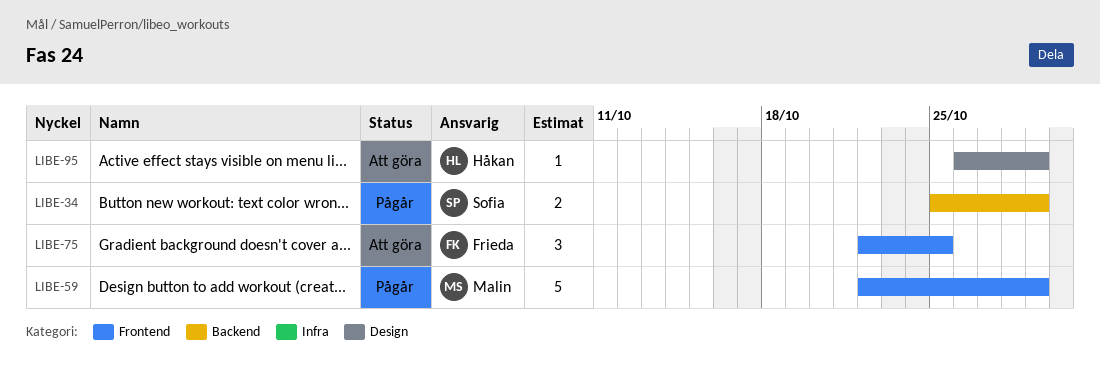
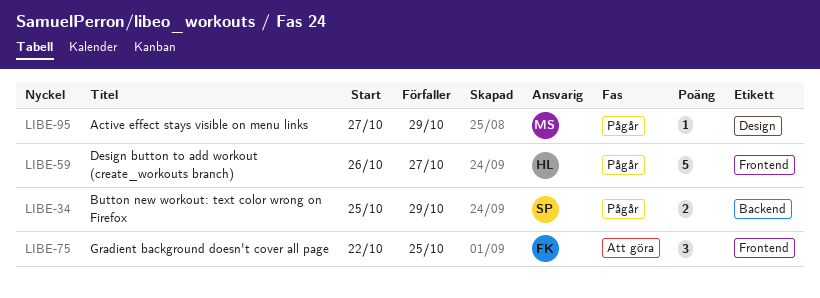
LIBE-59, owner: Malin -> Håkan
LIBE-59, start: Oct 22 -> Oct 26
LIBE-59, due: Oct 29 -> Oct 27
LIBE-95, status: Att göra -> Pågår
LIBE-95, owner: Håkan -> Malin
LIBE-95, start: Oct 26 -> Oct 27

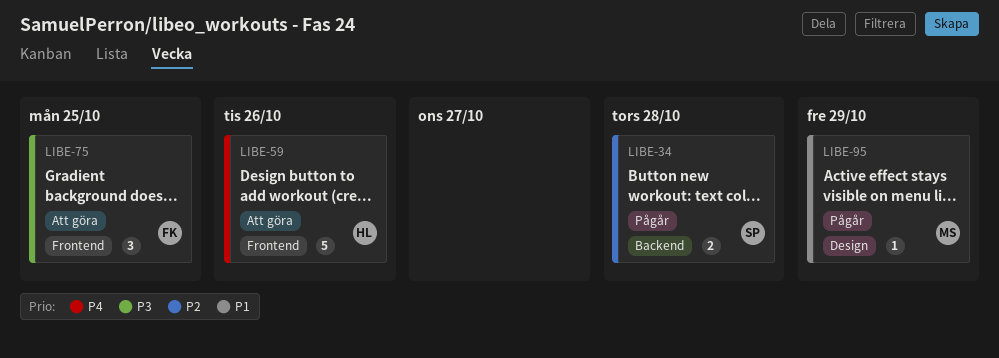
LIBE-34, due: Oct 29 -> Oct 28
LIBE-59, status: Pågår -> Att göra
LIBE-59, due: Oct 27 -> Oct 26

